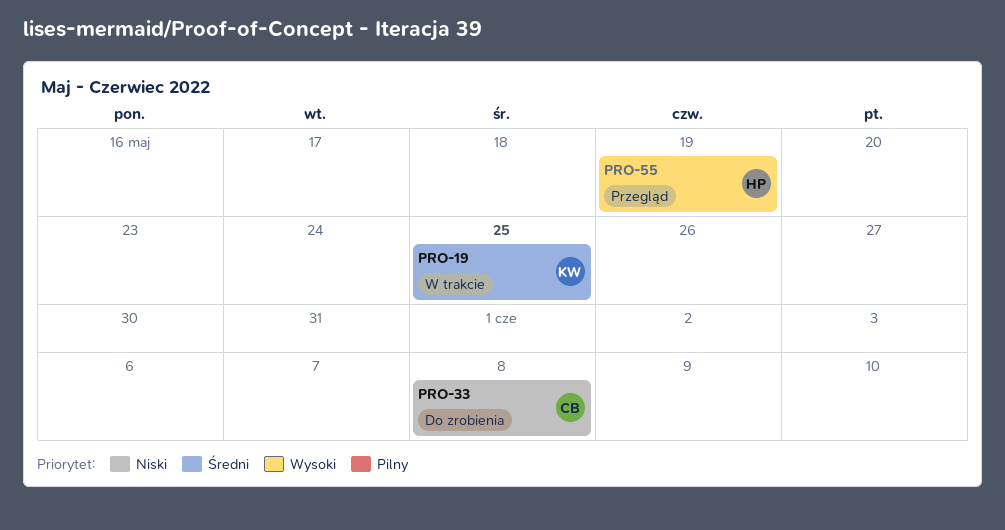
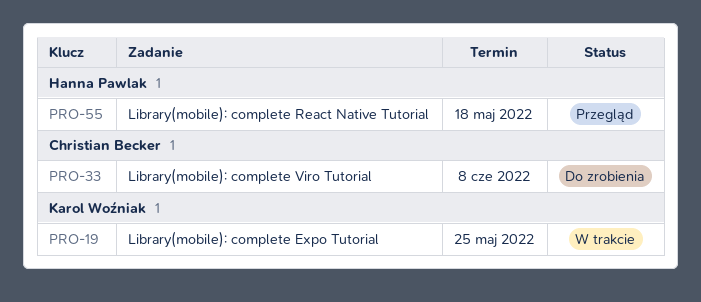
PRO-55, due: May 19 -> May 18

